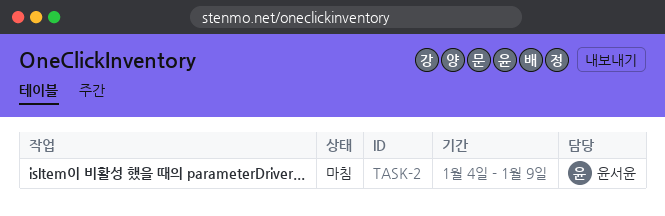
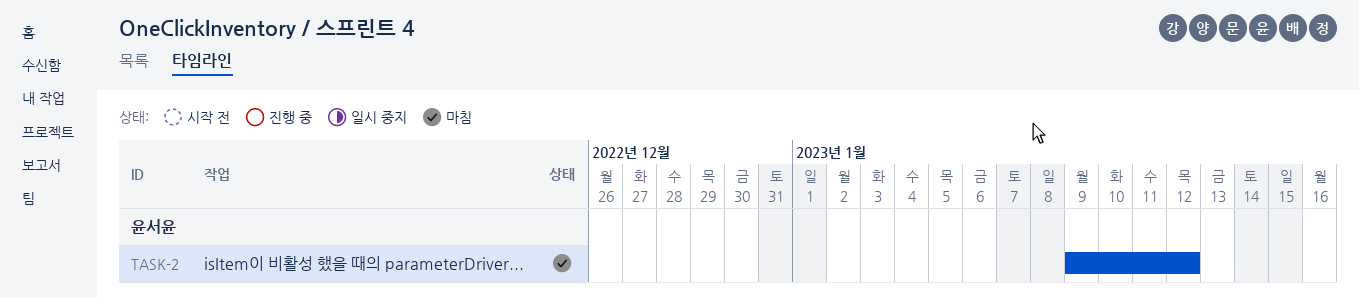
TASK-2, start: Jan 4 -> Jan 9
TASK-2, due: Jan 9 -> Jan 12

